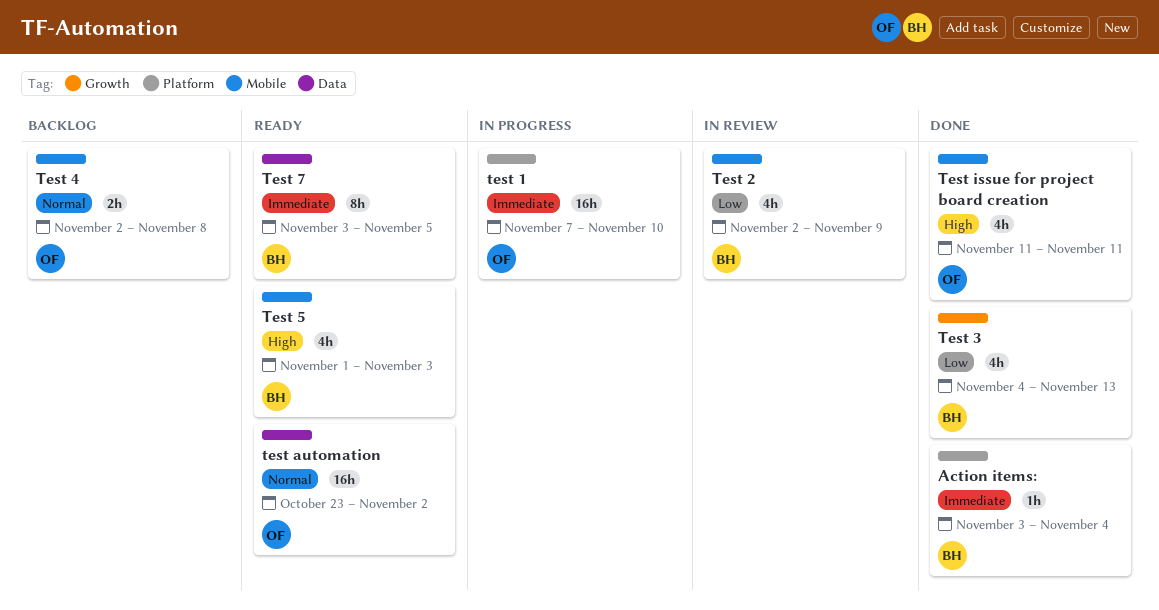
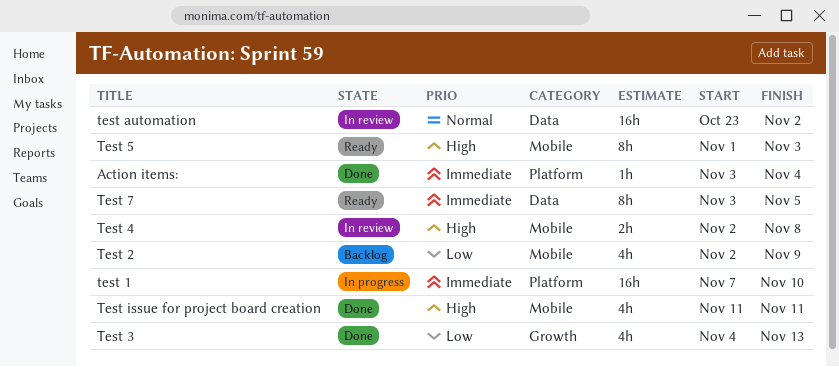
Test 2, status: In review -> Backlog
Test 4, status: Backlog -> In review
Test 4, priority: Normal -> High
Test 5, estimate: 4h -> 8h
test automation, status: Ready -> In review

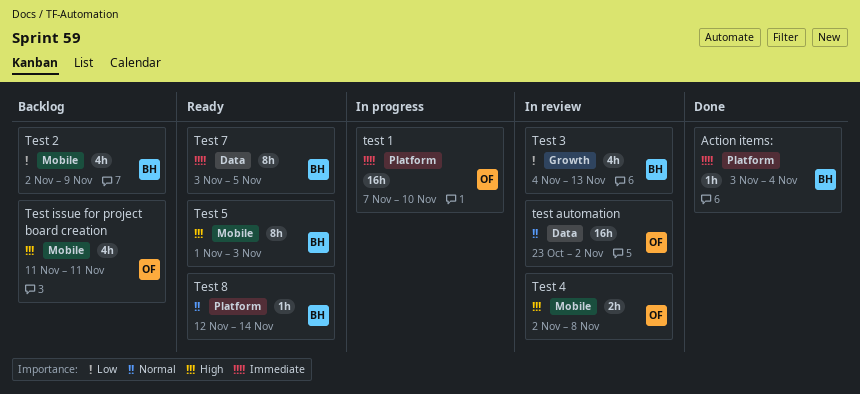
Test 3, status: Done -> In review
Test 8: none -> present
Test issue for project board creation, status: Done -> Backlog

